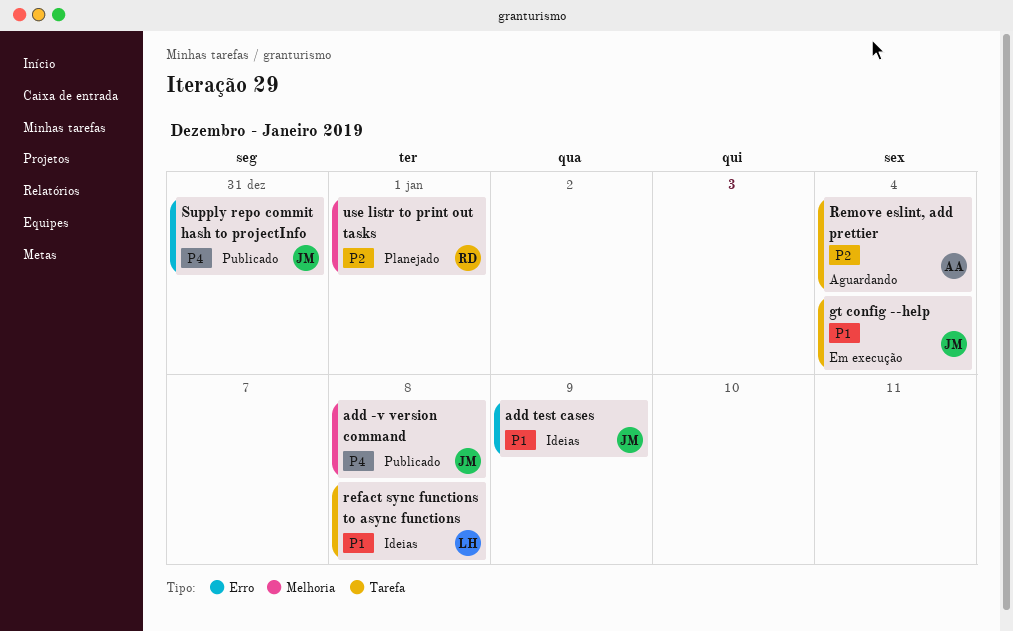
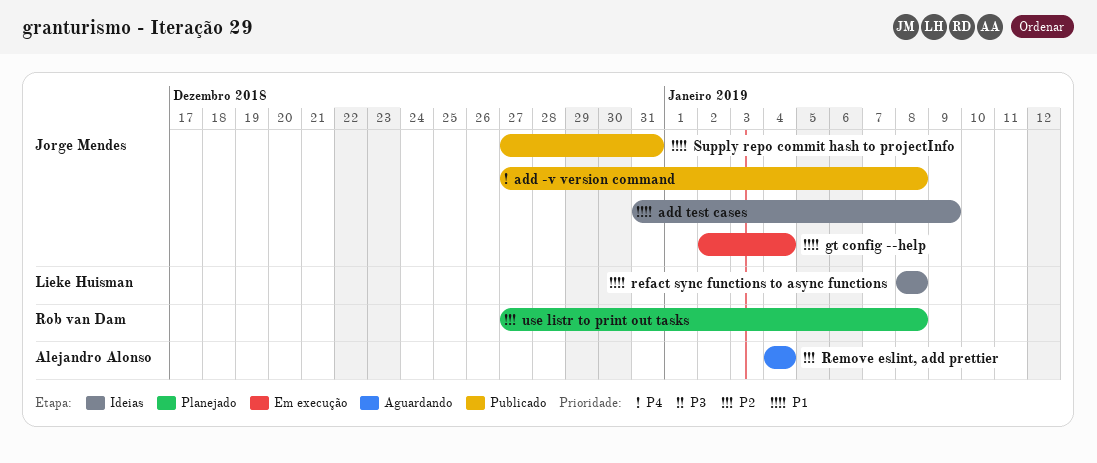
Supply repo commit hash to projectInfo, priority: P4 -> P1
use listr to print out tasks, due: Jan 1 -> Jan 8

